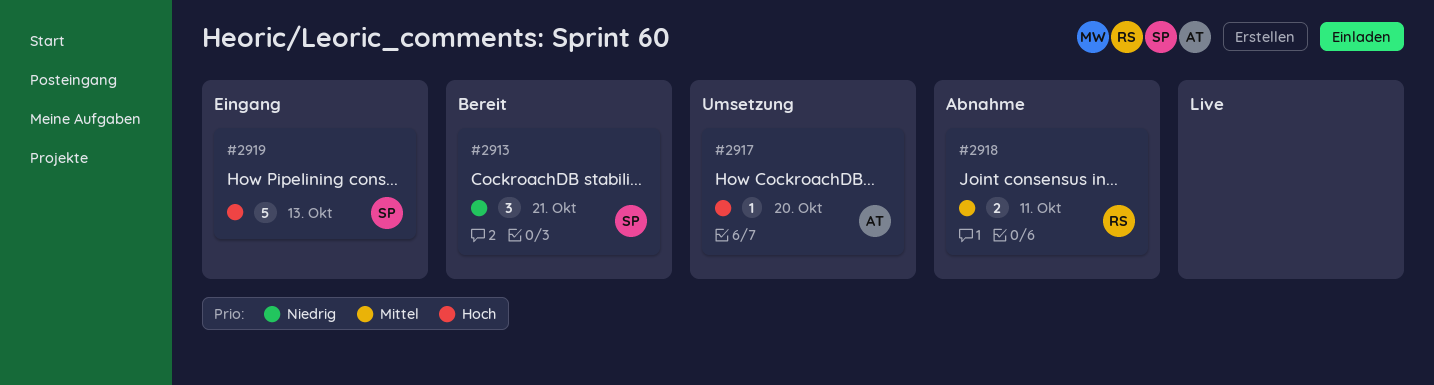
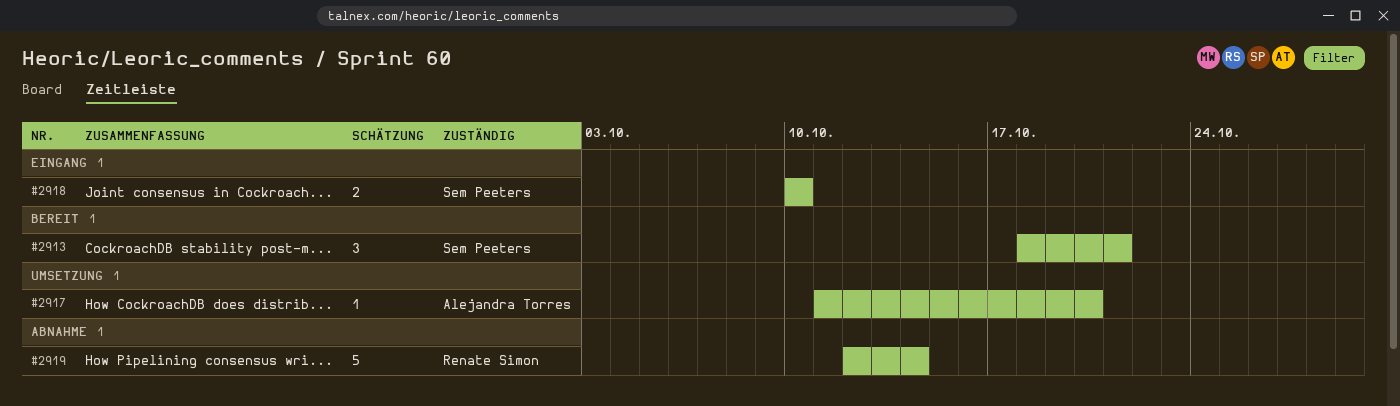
#2918, status: Abnahme -> Eingang
#2918, owner: Renate Simon -> Sem Peeters
#2918, due: Oct 11 -> Oct 10
#2919, status: Eingang -> Abnahme
#2919, owner: Sem Peeters -> Renate Simon
#2919, due: Oct 13 -> Oct 14

